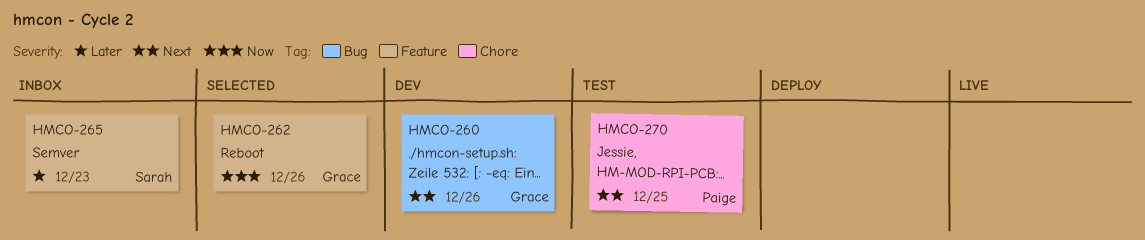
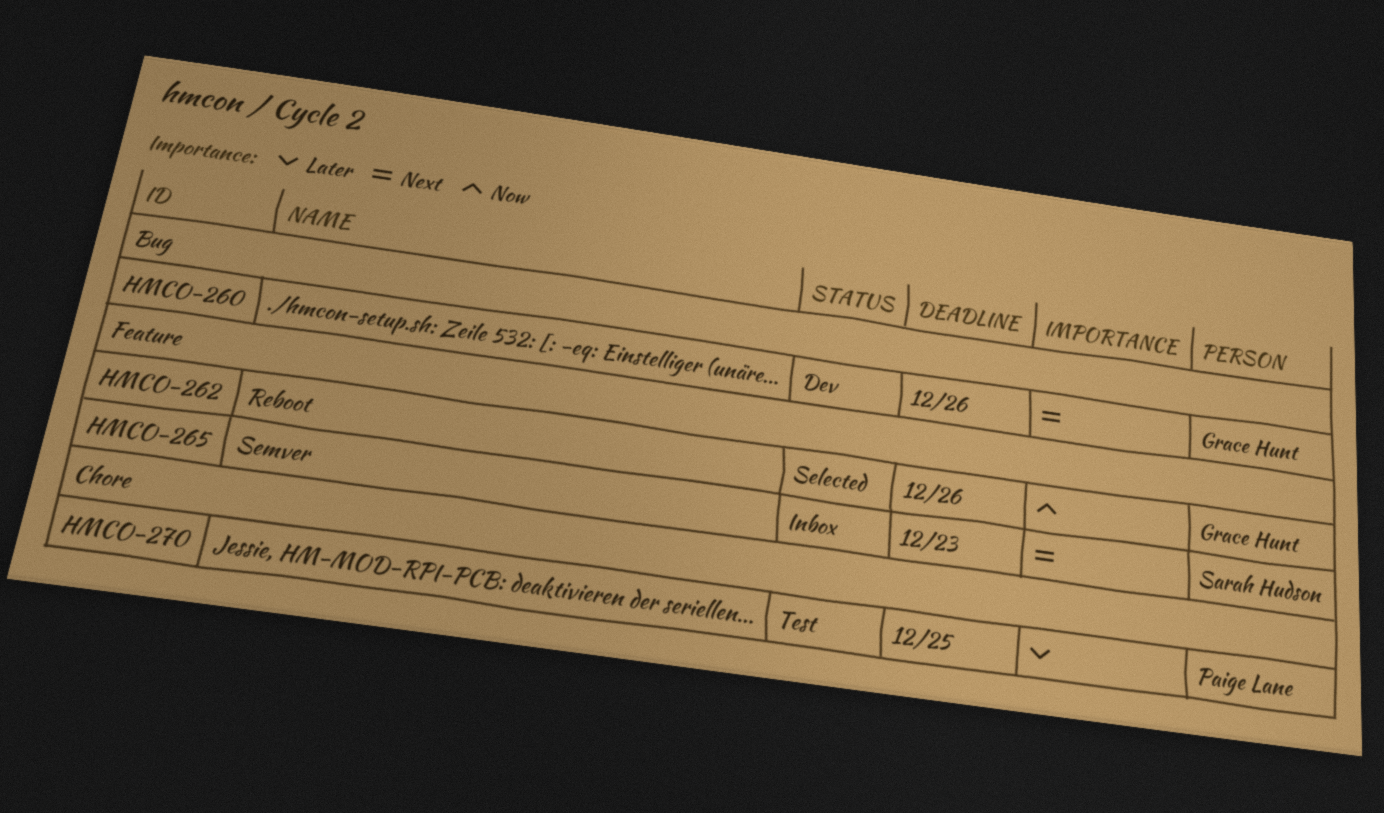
HMCO-265, priority: Later -> Next
HMCO-270, priority: Next -> Later

